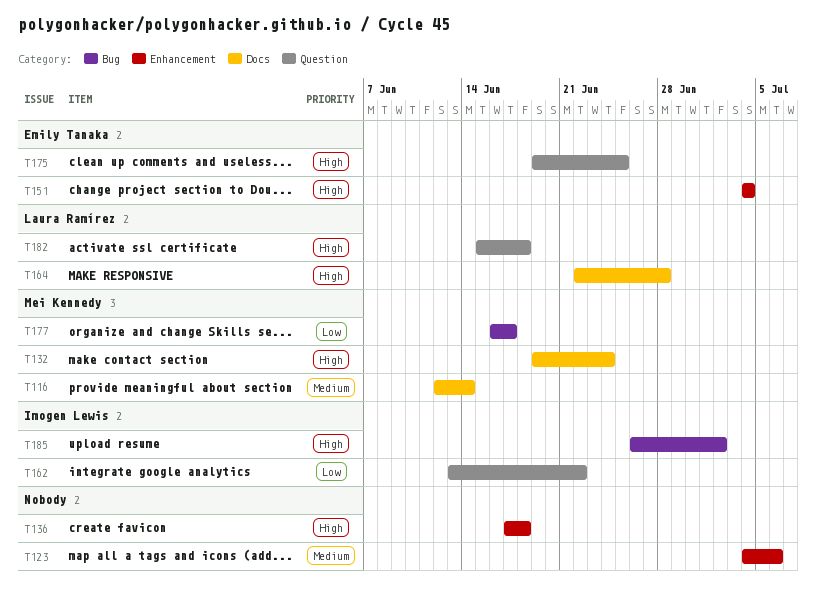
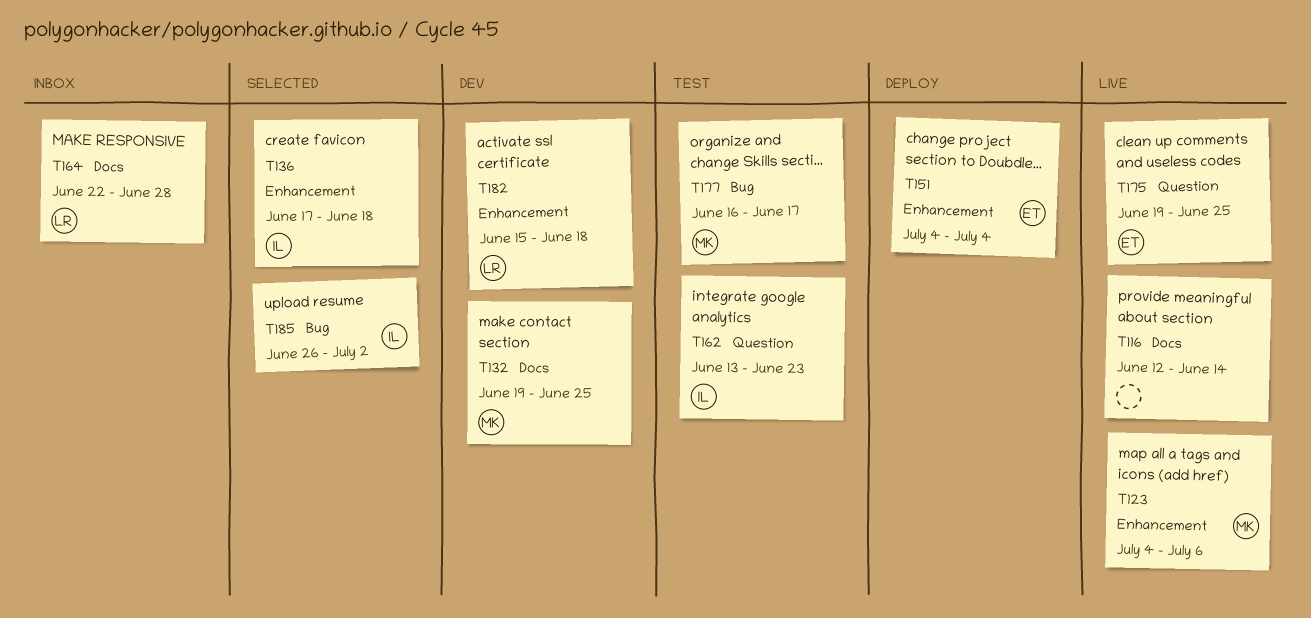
T116, owner: Mei Kennedy -> none
T123, owner: none -> Mei Kennedy
T132, due: Jun 24 -> Jun 25
T136, owner: none -> Imogen Lewis
T162, due: Jun 22 -> Jun 23
T182, label: Question -> Enhancement

